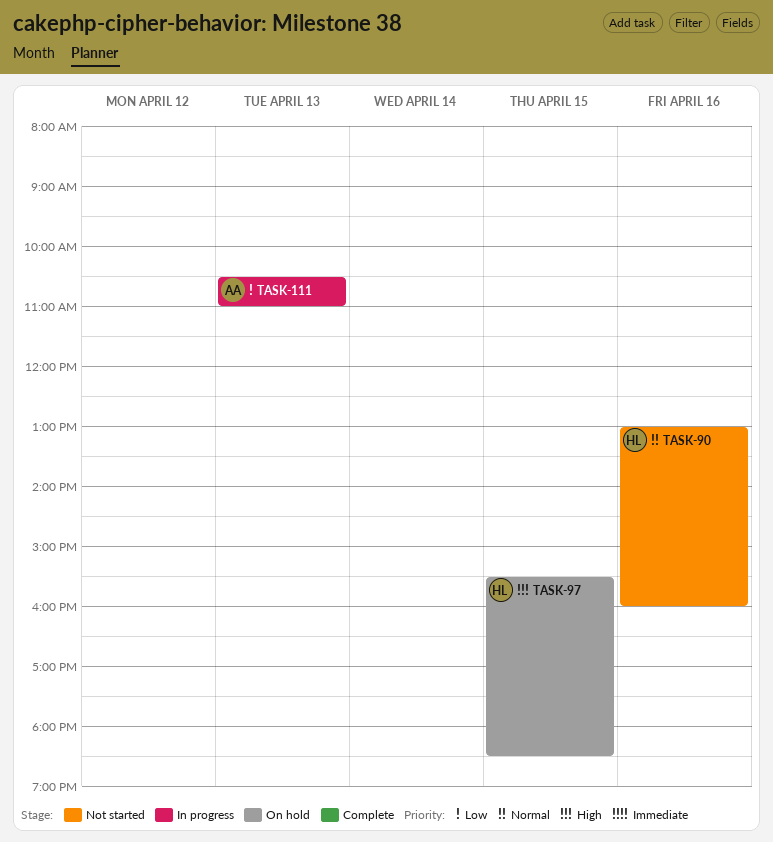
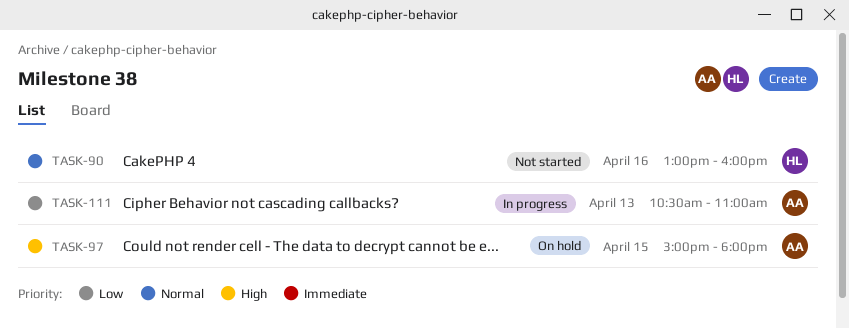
TASK-97, owner: HL -> AA
TASK-97, begins: 15:30 -> 15:00
TASK-97, ends: 18:30 -> 18:00

